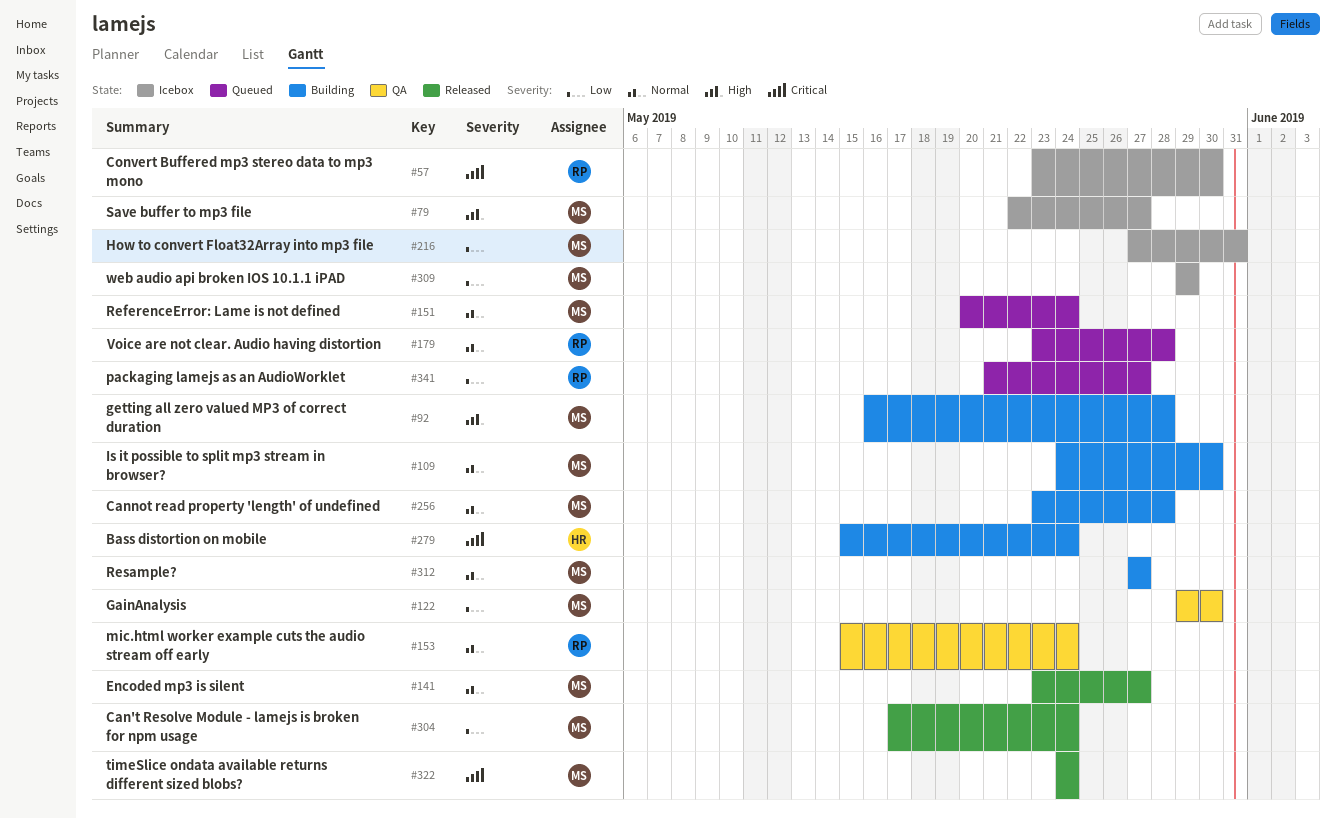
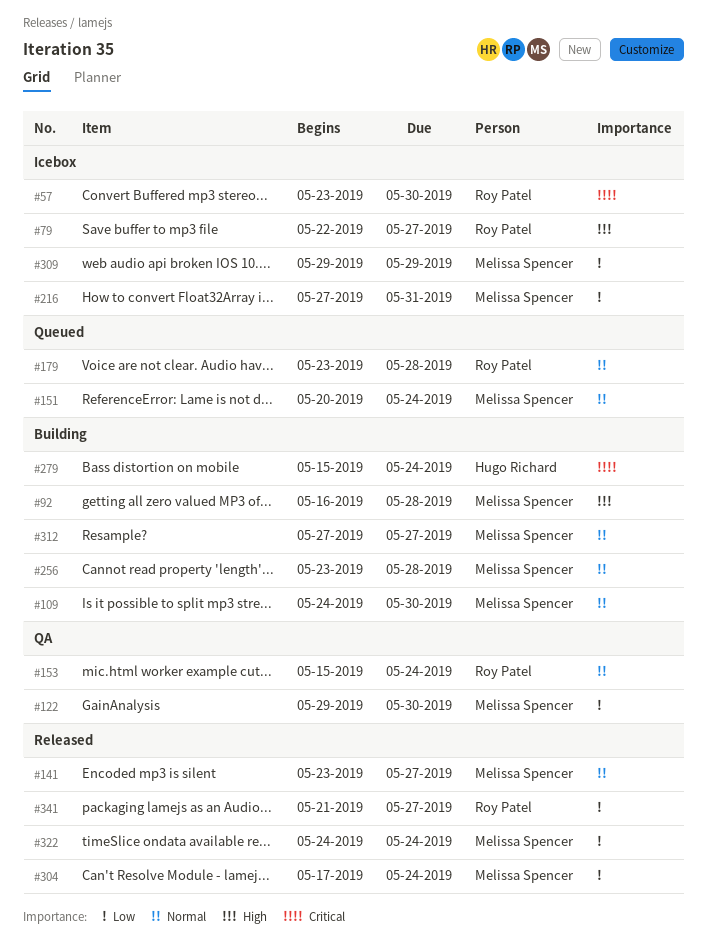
#79, owner: Melissa Spencer -> Roy Patel
#322, priority: Critical -> Low
#341, status: Queued -> Released

